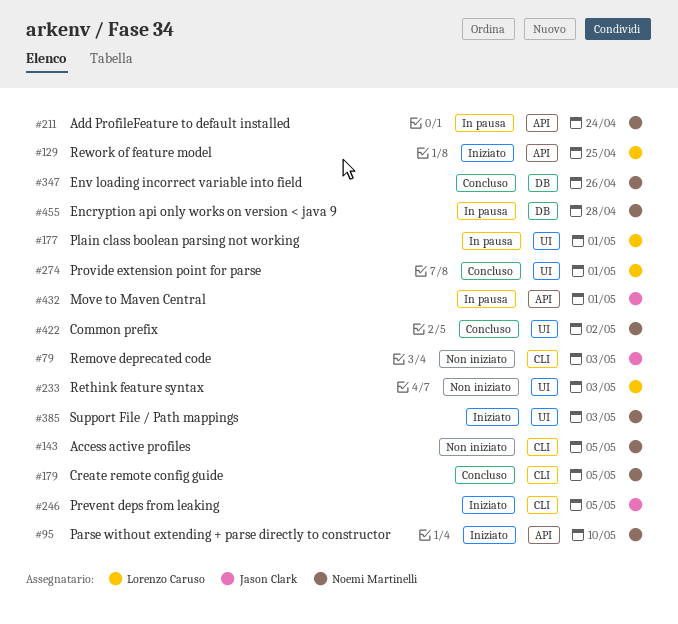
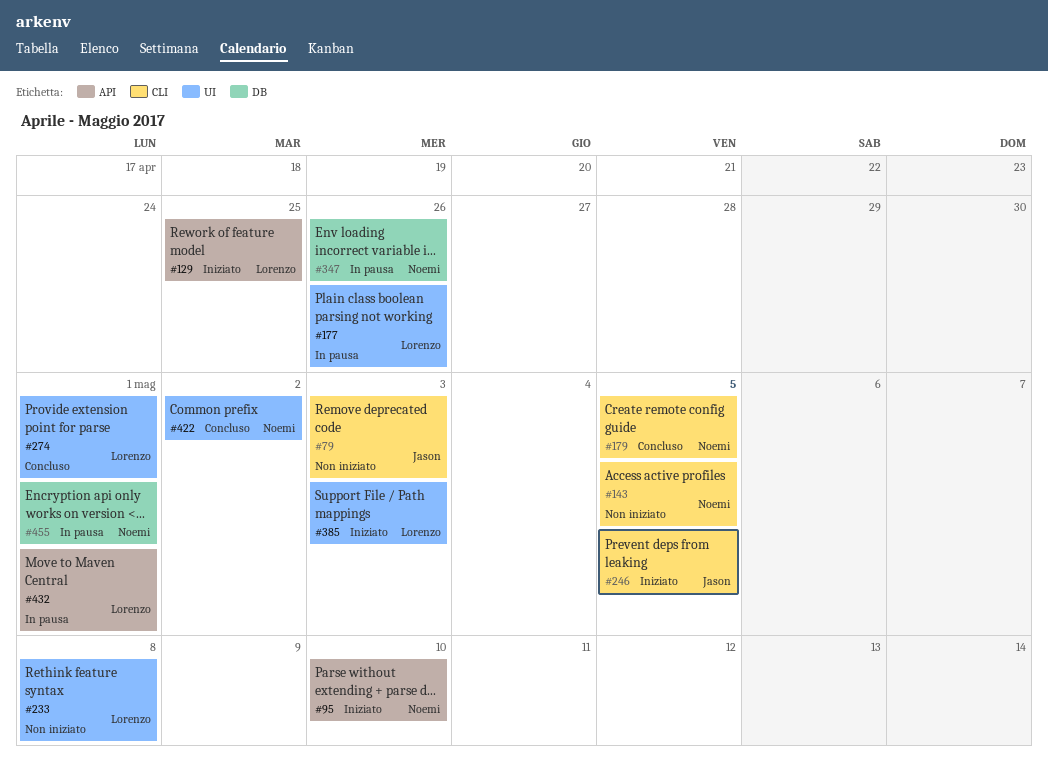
#177, due: May 1 -> Apr 26
#211: present -> none
#233, due: May 3 -> May 8
#347, status: Concluso -> In pausa
#385, owner: Noemi Martinelli -> Lorenzo Caruso
#432, owner: Jason Clark -> Lorenzo Caruso
#455, due: Apr 28 -> May 1

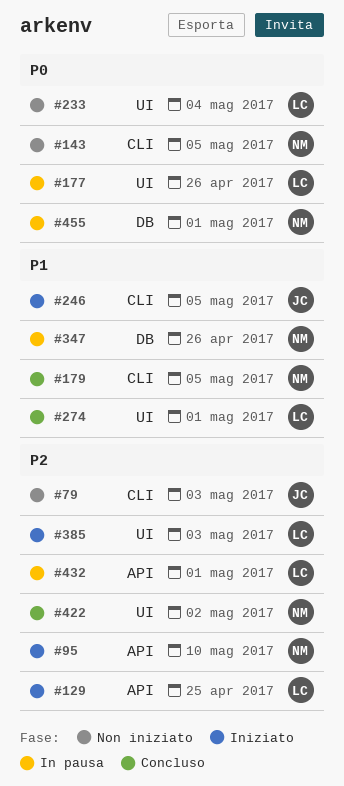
#233, due: May 8 -> May 4

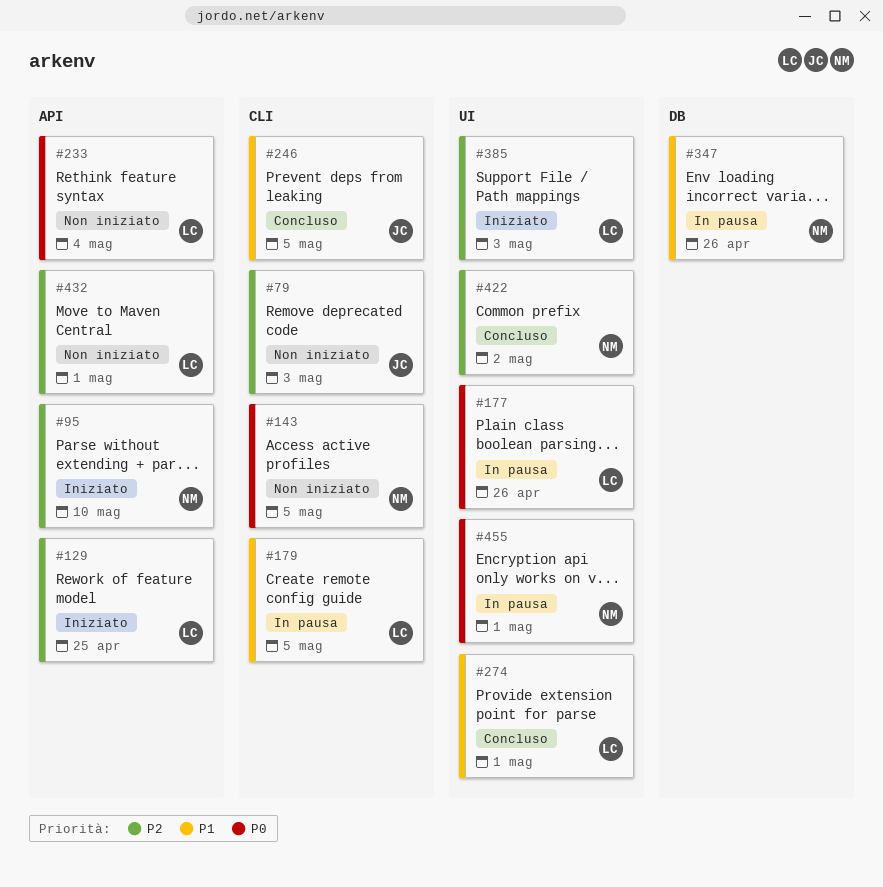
#179, status: Concluso -> In pausa
#179, owner: NM -> LC
#233, label: UI -> API
#246, status: Iniziato -> Concluso
#432, status: In pausa -> Non iniziato
#455, label: DB -> UI

